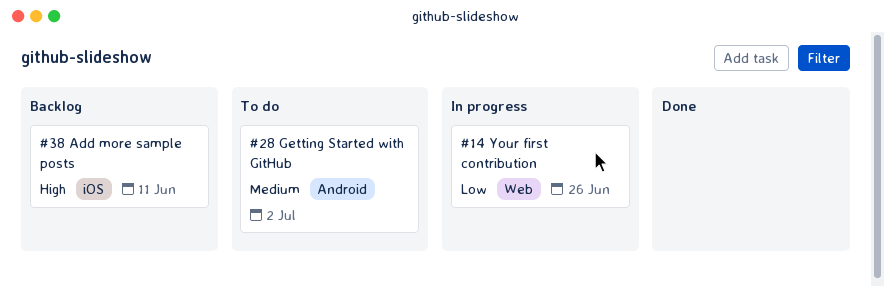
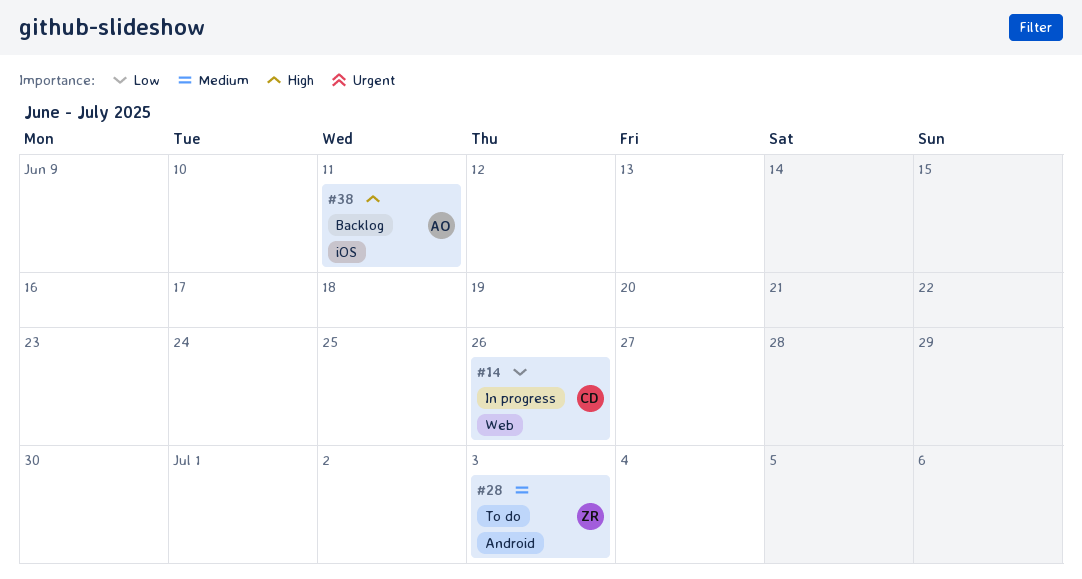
#28, due: Jul 2 -> Jul 3

